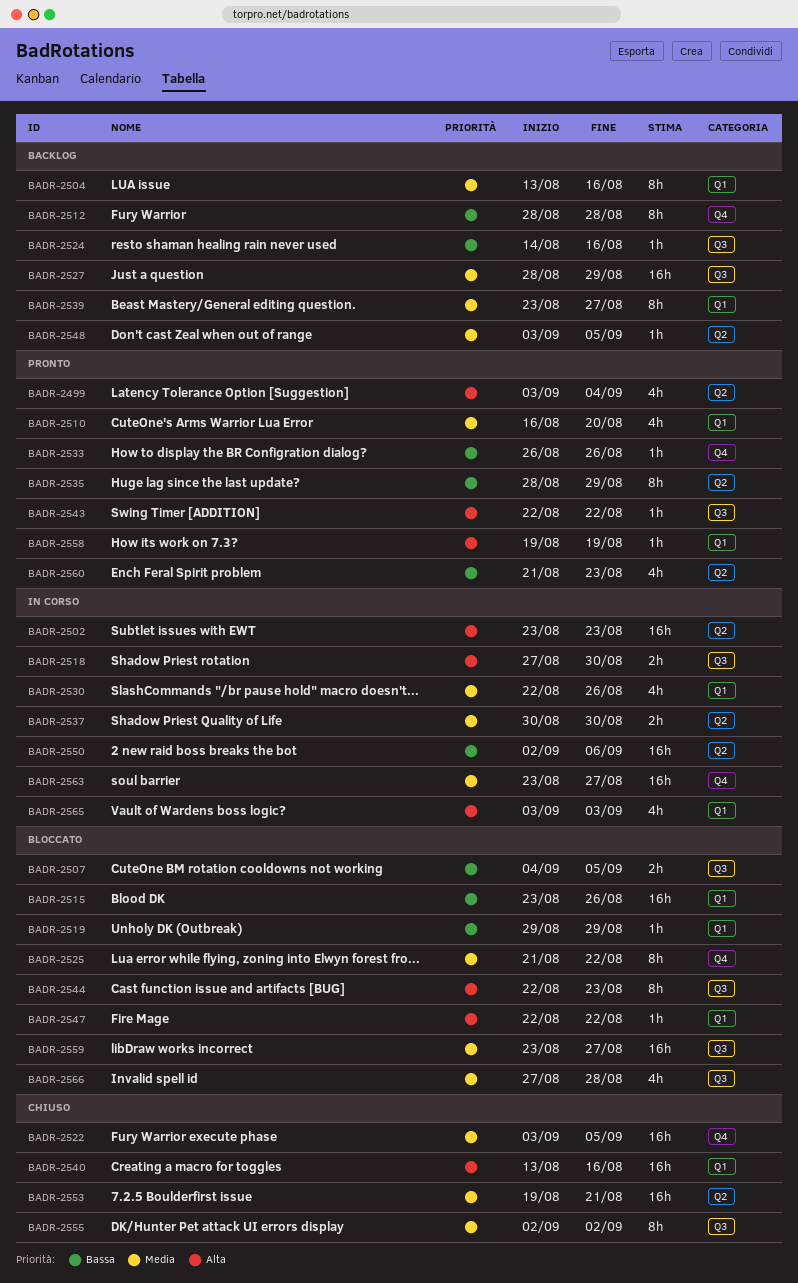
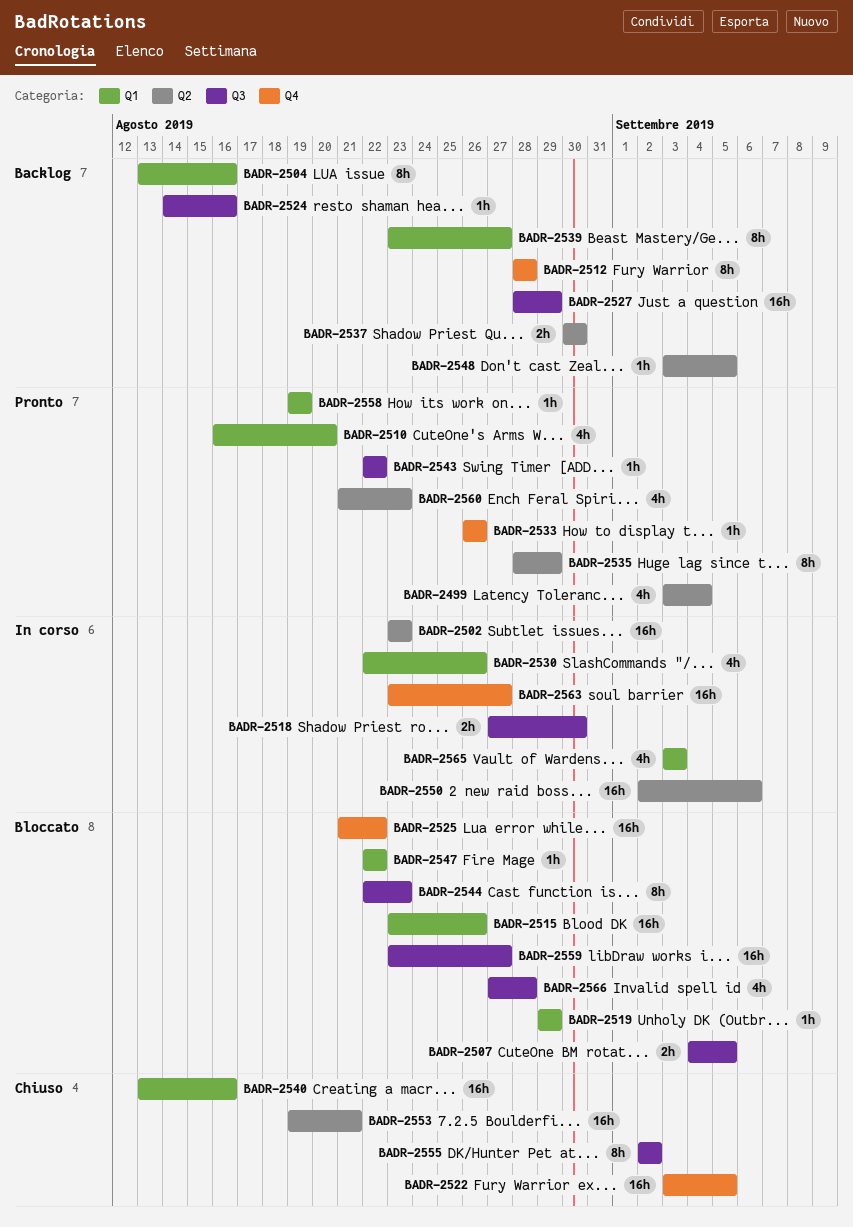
BADR-2525, estimate: 8h -> 16h
BADR-2537, status: In corso -> Backlog

